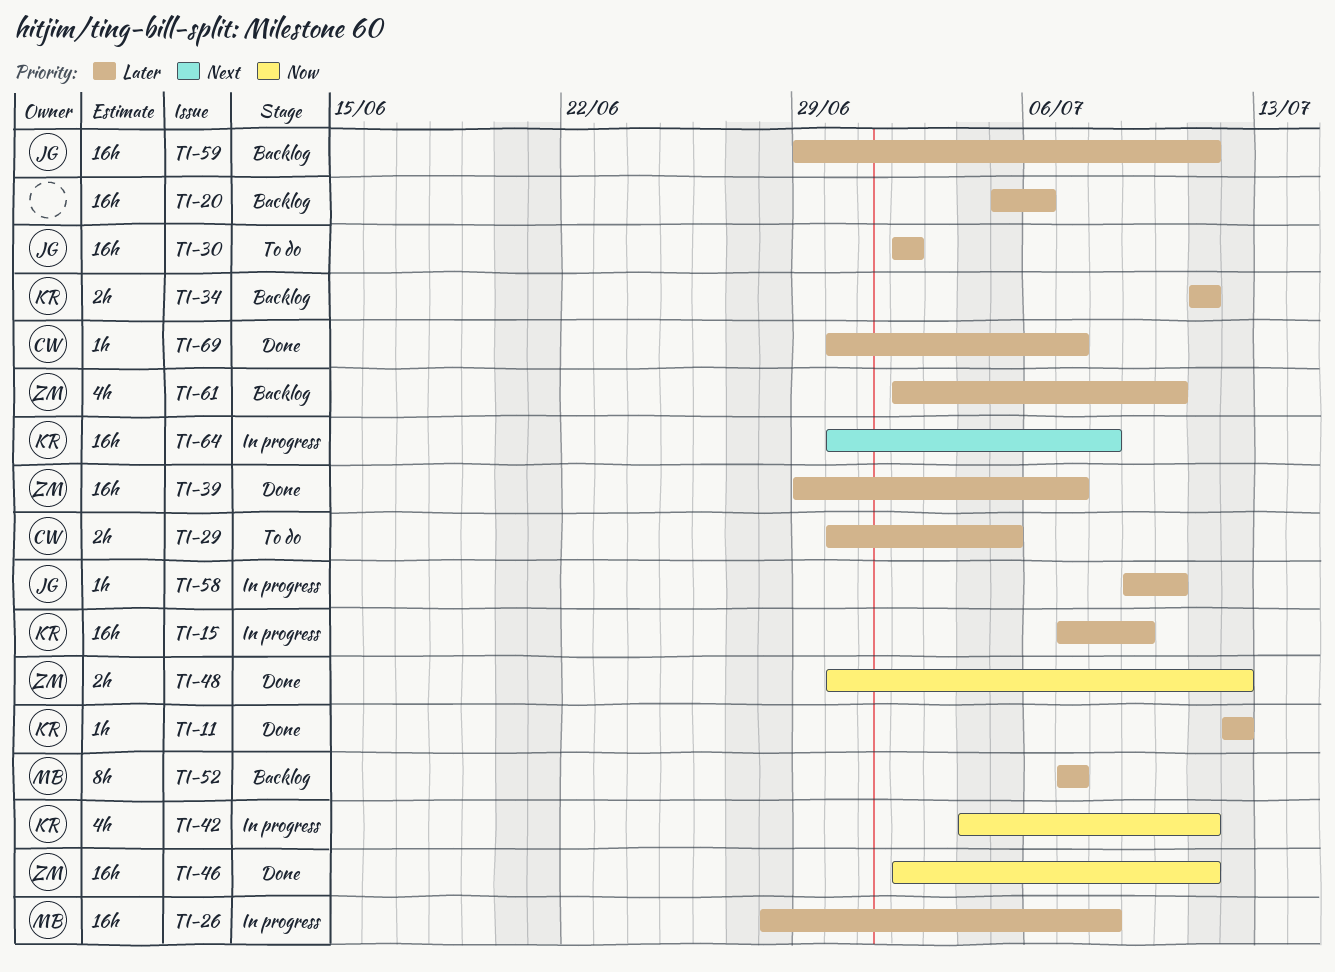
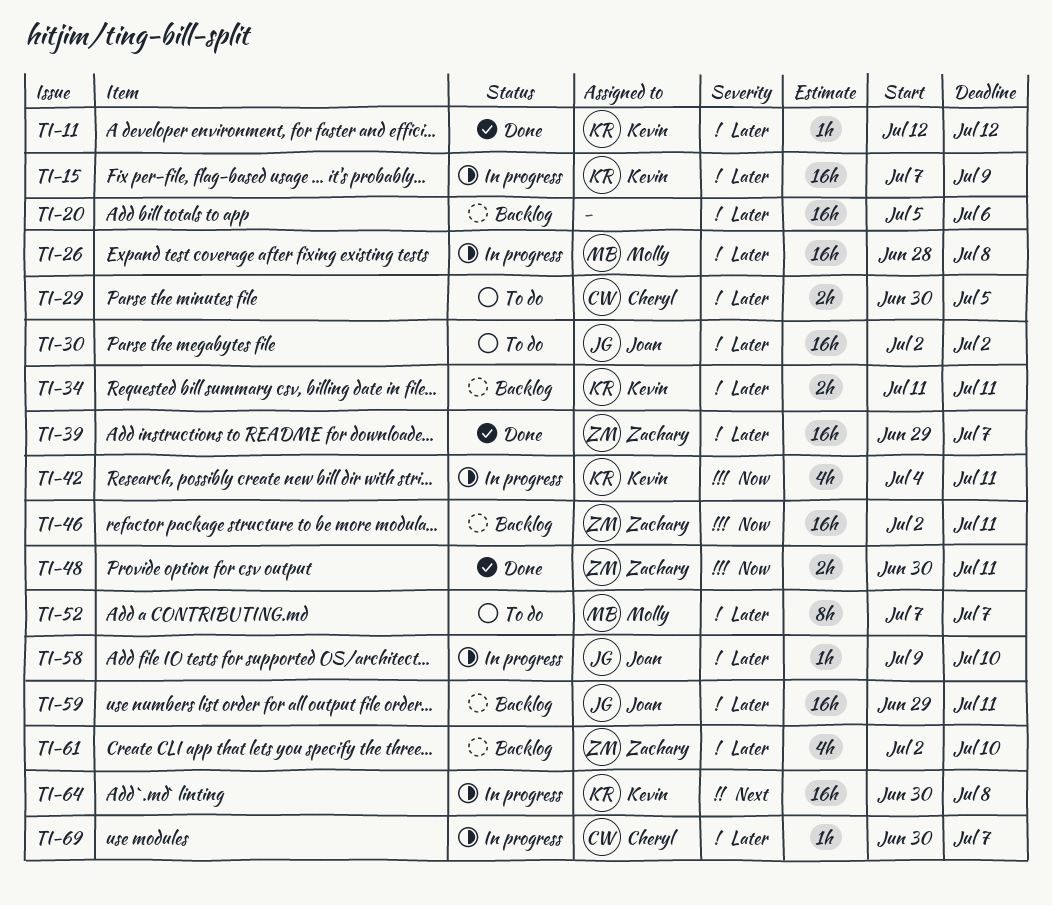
TI-46, status: Done -> Backlog
TI-48, due: Jul 12 -> Jul 11
TI-52, status: Backlog -> To do
TI-69, status: Done -> In progress

